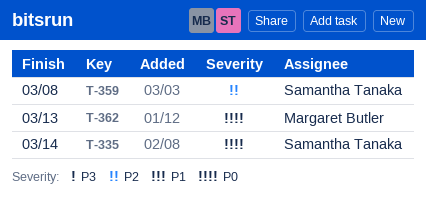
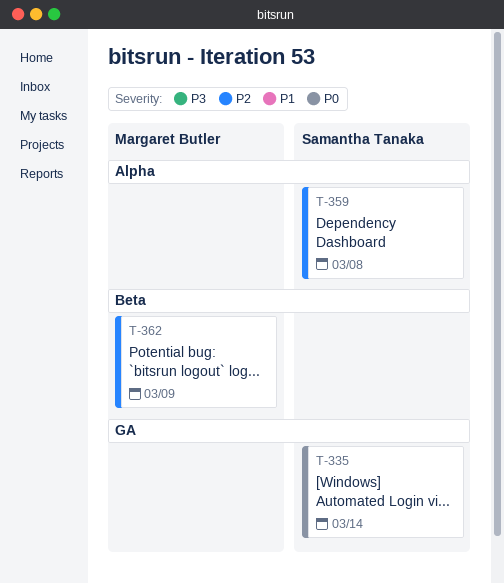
T-362, priority: P0 -> P2
T-362, due: Mar 13 -> Mar 9

